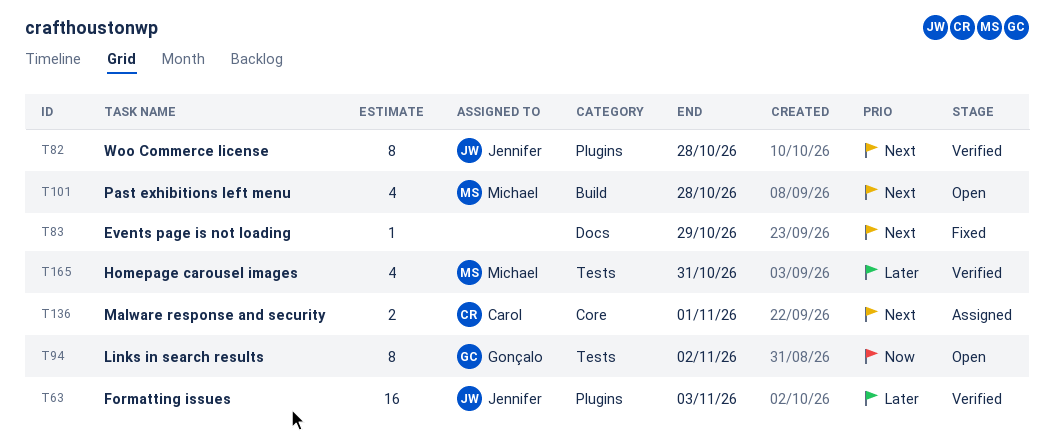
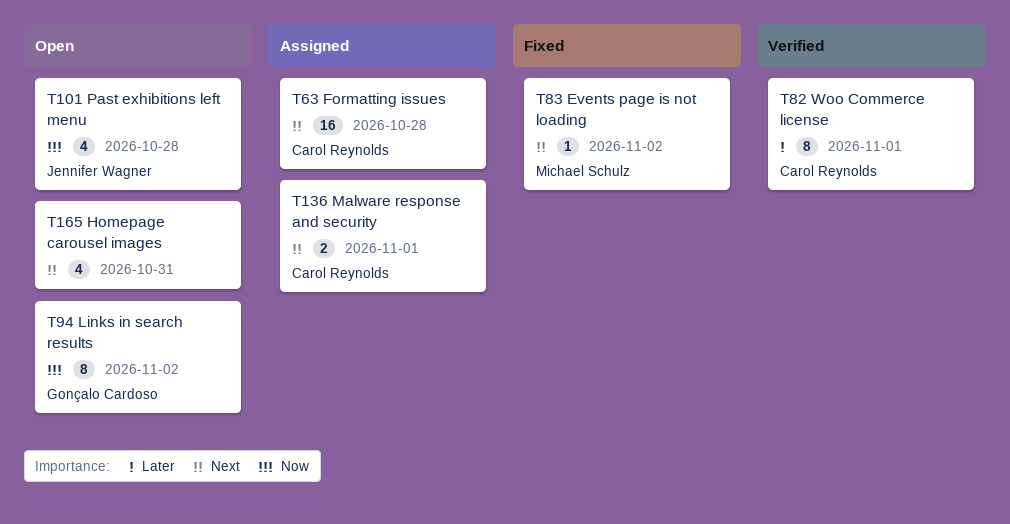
T63, status: Verified -> Assigned
T63, owner: Jennifer Wagner -> Carol Reynolds
T63, priority: Later -> Next
T63, due: Nov 3 -> Oct 28
T82, owner: Jennifer Wagner -> Carol Reynolds
T82, priority: Next -> Later
T82, due: Oct 28 -> Nov 1
T83, owner: none -> Michael Schulz
T83, due: Oct 29 -> Nov 2
T101, owner: Michael Schulz -> Jennifer Wagner
T101, priority: Next -> Now
T165, status: Verified -> Open
T165, owner: Michael Schulz -> none
T165, priority: Later -> Next

